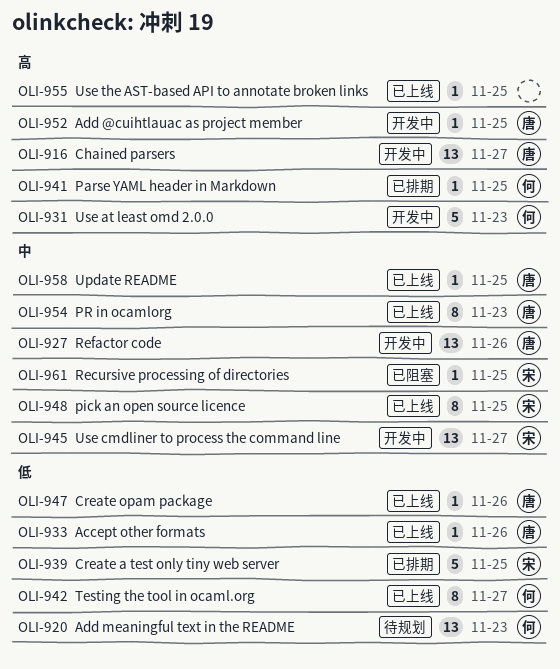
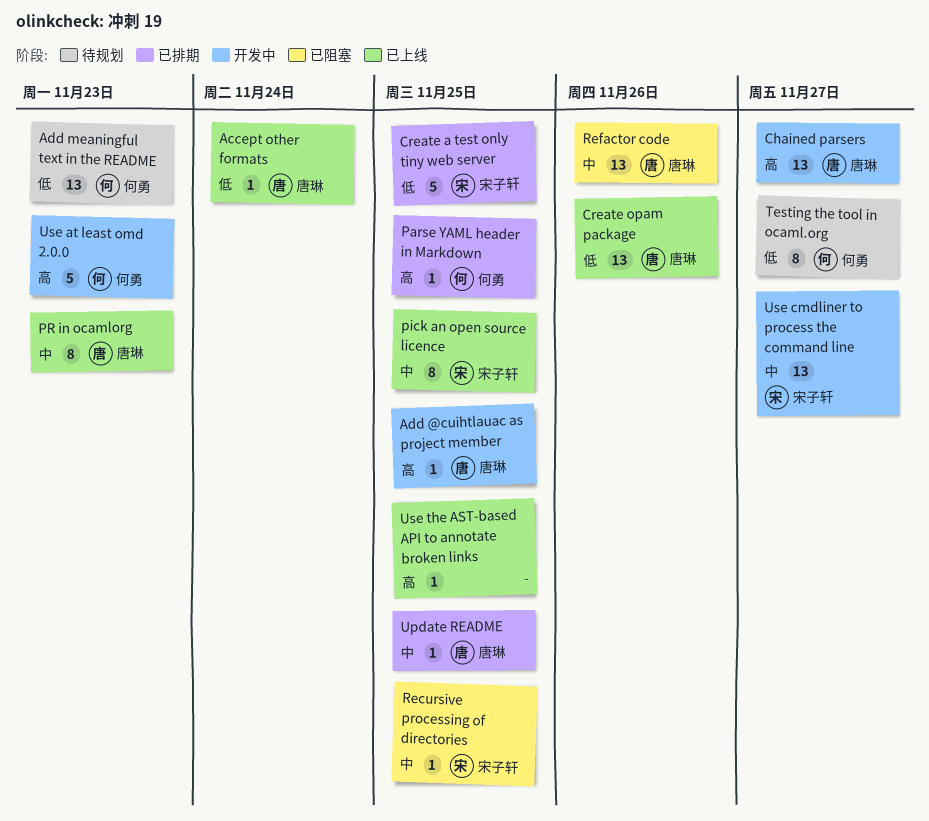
Accept other formats, due: Nov 26 -> Nov 24
Create opam package, estimate: 1 -> 13
Refactor code, status: 开发中 -> 已阻塞
Testing the tool in ocaml.org, status: 已上线 -> 待规划
Update README, status: 已上线 -> 已排期

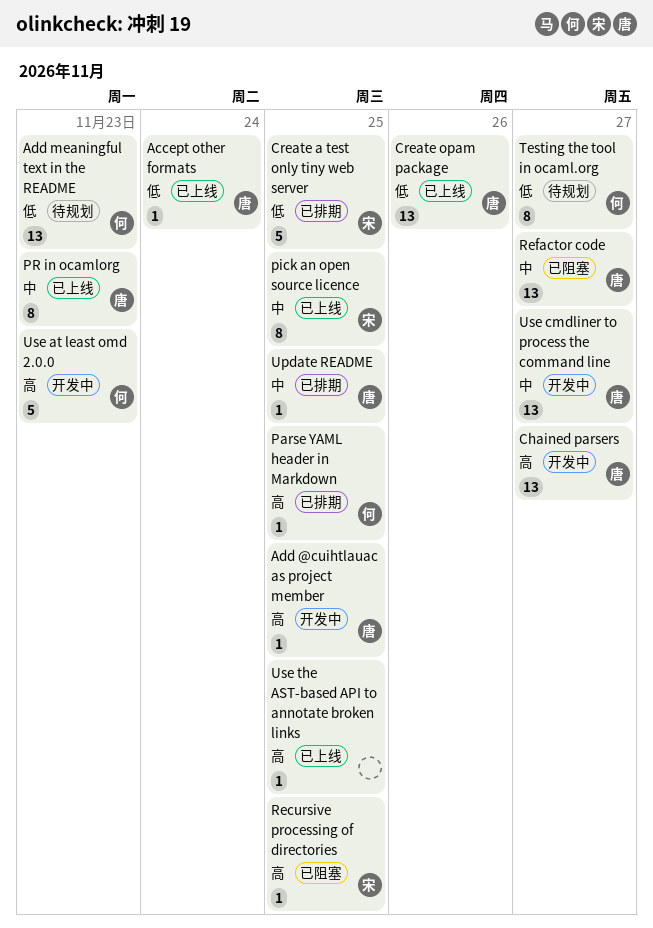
Recursive processing of directories, priority: 中 -> 高
Refactor code, due: Nov 26 -> Nov 27
Use cmdliner to process the command line, owner: 宋子轩 -> 唐琳

